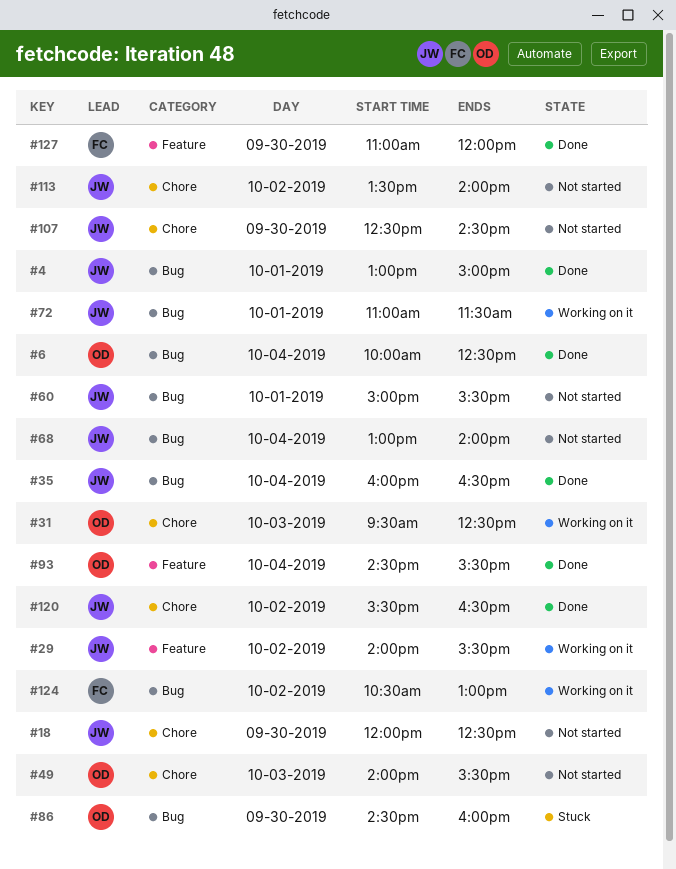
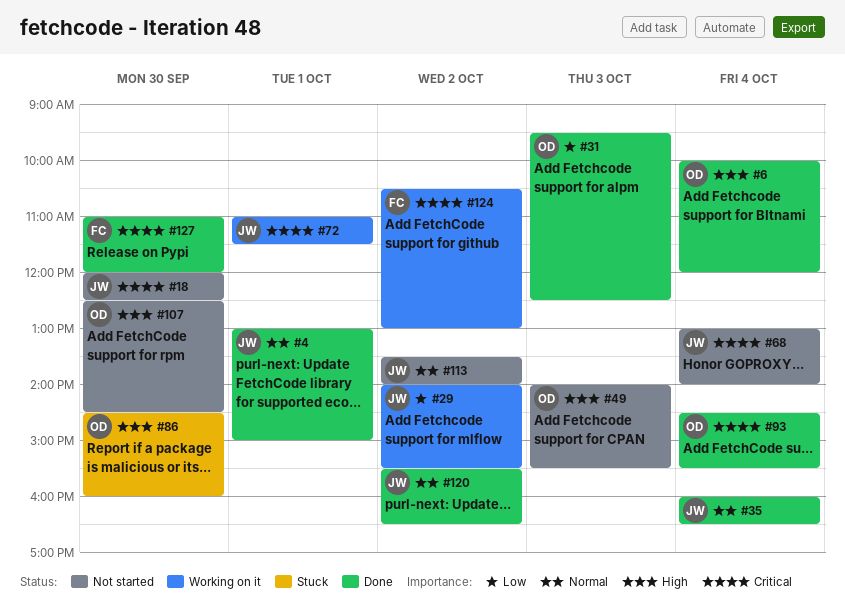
#6, ends: 12:30 -> 12:00
#31, status: Working on it -> Done
#60: present -> none
#107, owner: JW -> OD

